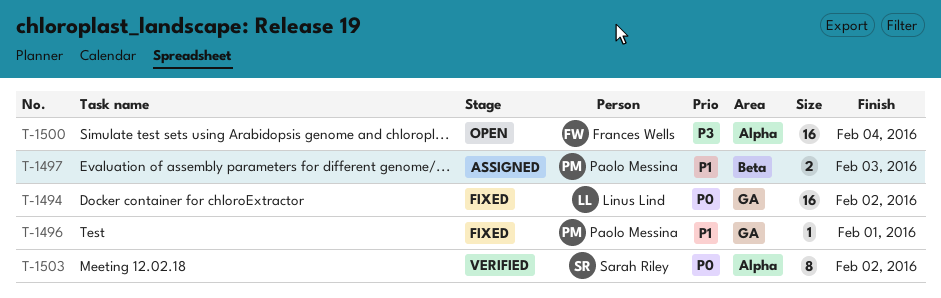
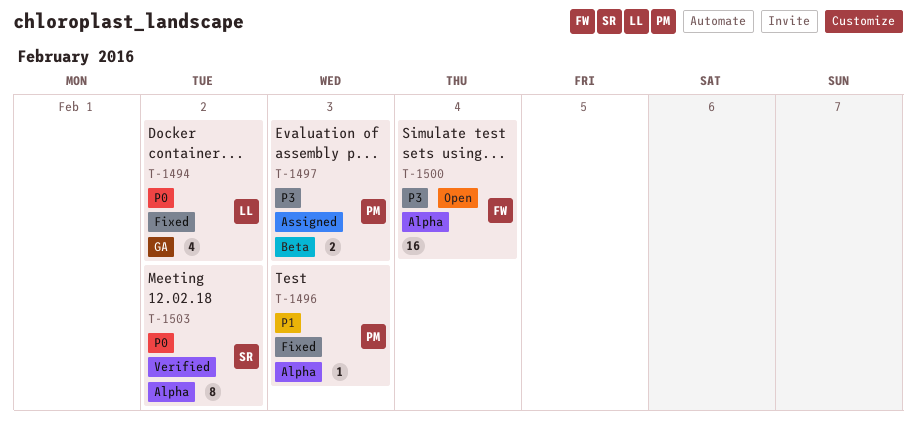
T-1494, estimate: 16 -> 4
T-1496, label: GA -> Alpha
T-1496, due: Feb 1 -> Feb 3
T-1497, priority: P1 -> P3

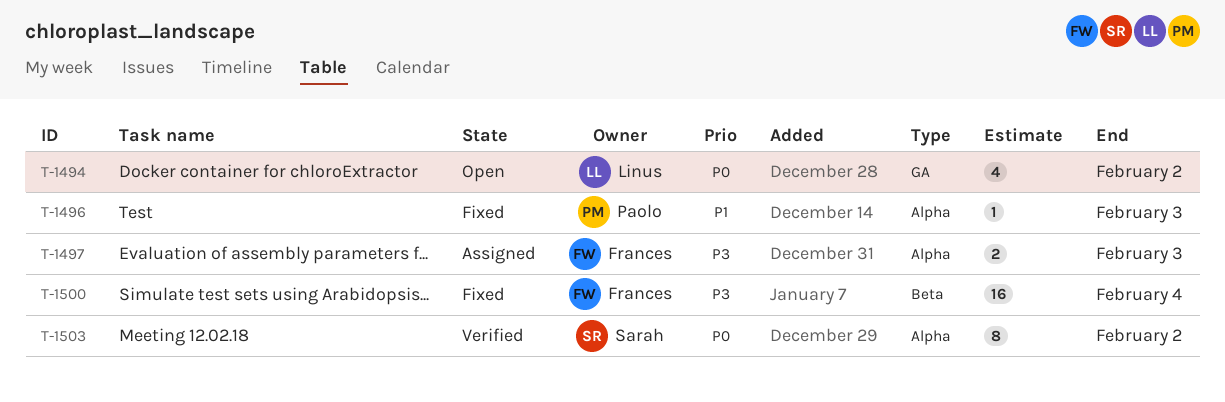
T-1494, status: Fixed -> Open
T-1497, owner: Paolo -> Frances
T-1497, label: Beta -> Alpha
T-1500, status: Open -> Fixed
T-1500, label: Alpha -> Beta

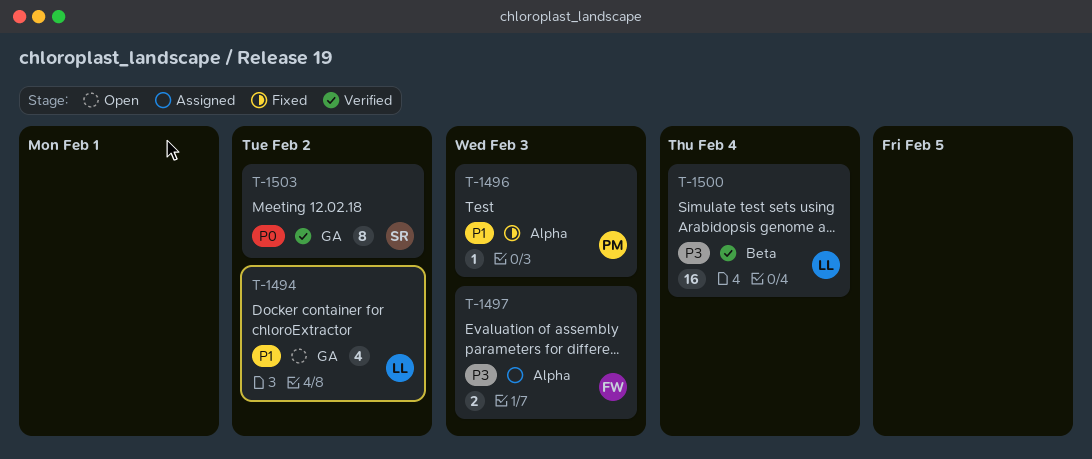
T-1494, priority: P0 -> P1
T-1500, status: Fixed -> Verified
T-1500, owner: Frances -> Linus
T-1503, label: Alpha -> GA

